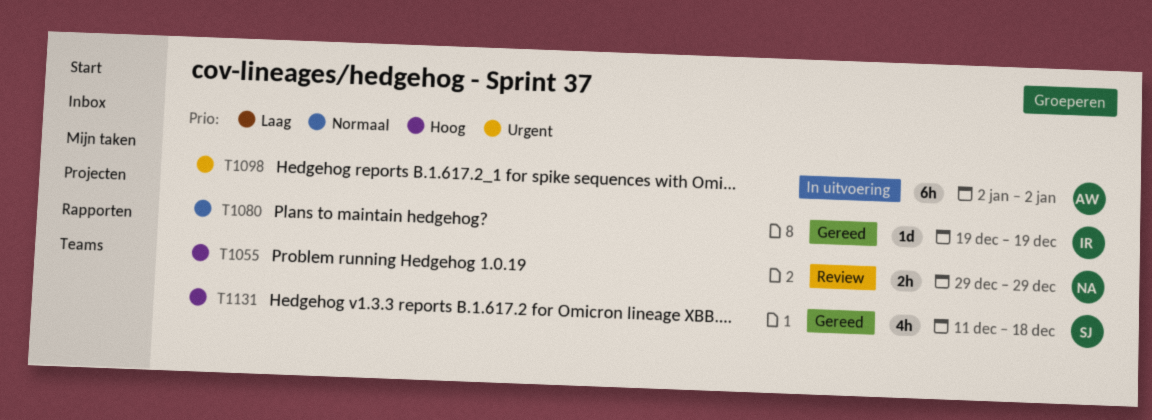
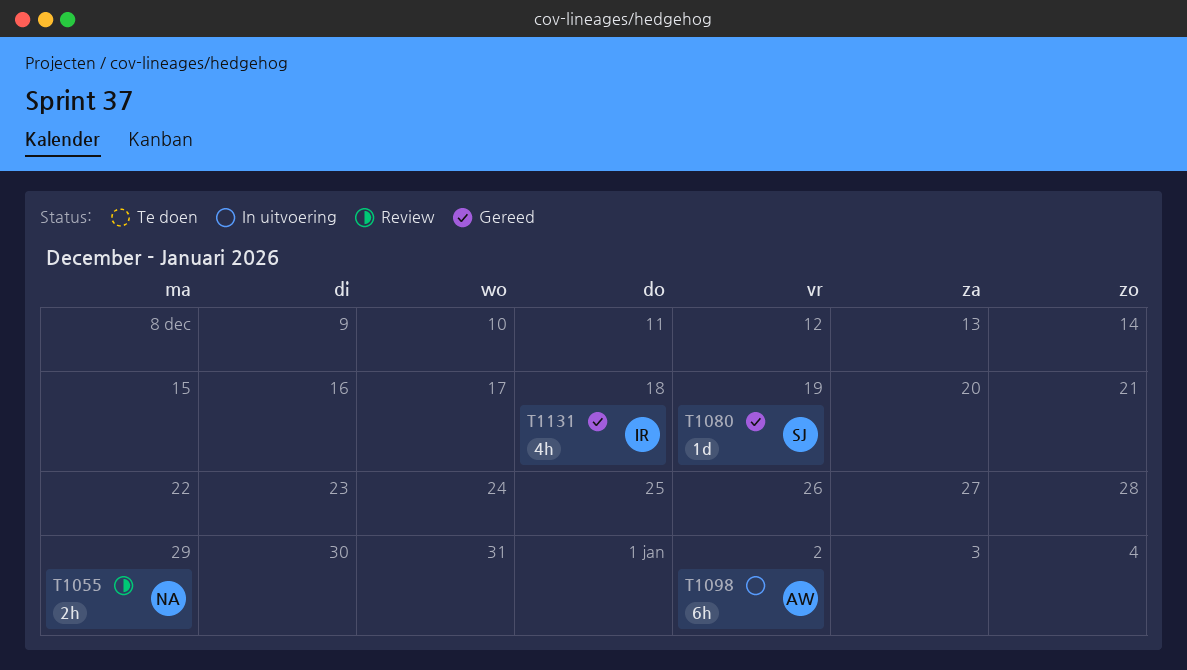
T1080, owner: IR -> SJ
T1131, owner: SJ -> IR

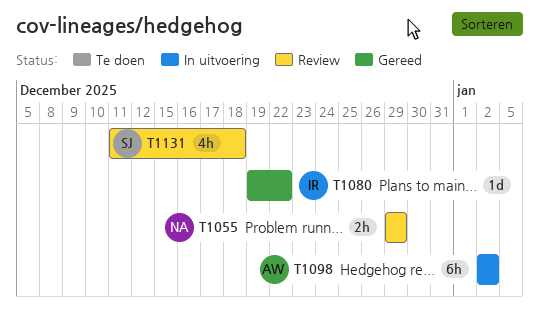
T1080, owner: SJ -> IR
T1080, due: Dec 19 -> Dec 22
T1131, status: Gereed -> Review
T1131, owner: IR -> SJ

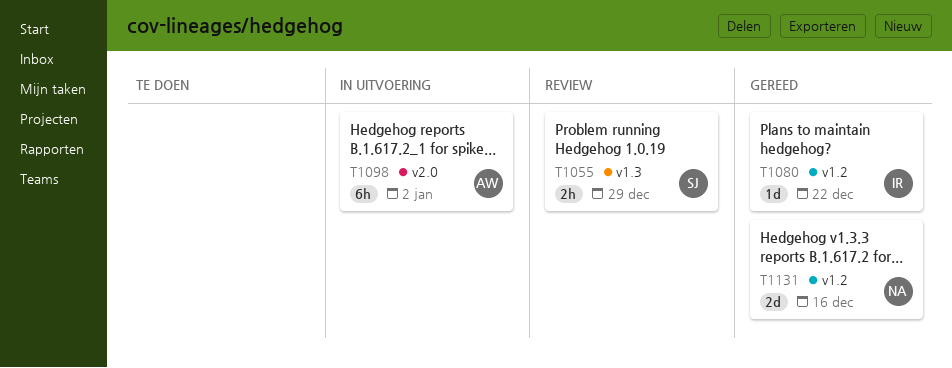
T1055, owner: NA -> SJ
T1131, status: Review -> Gereed
T1131, owner: SJ -> NA
T1131, estimate: 4h -> 2d
T1131, due: Dec 18 -> Dec 16

